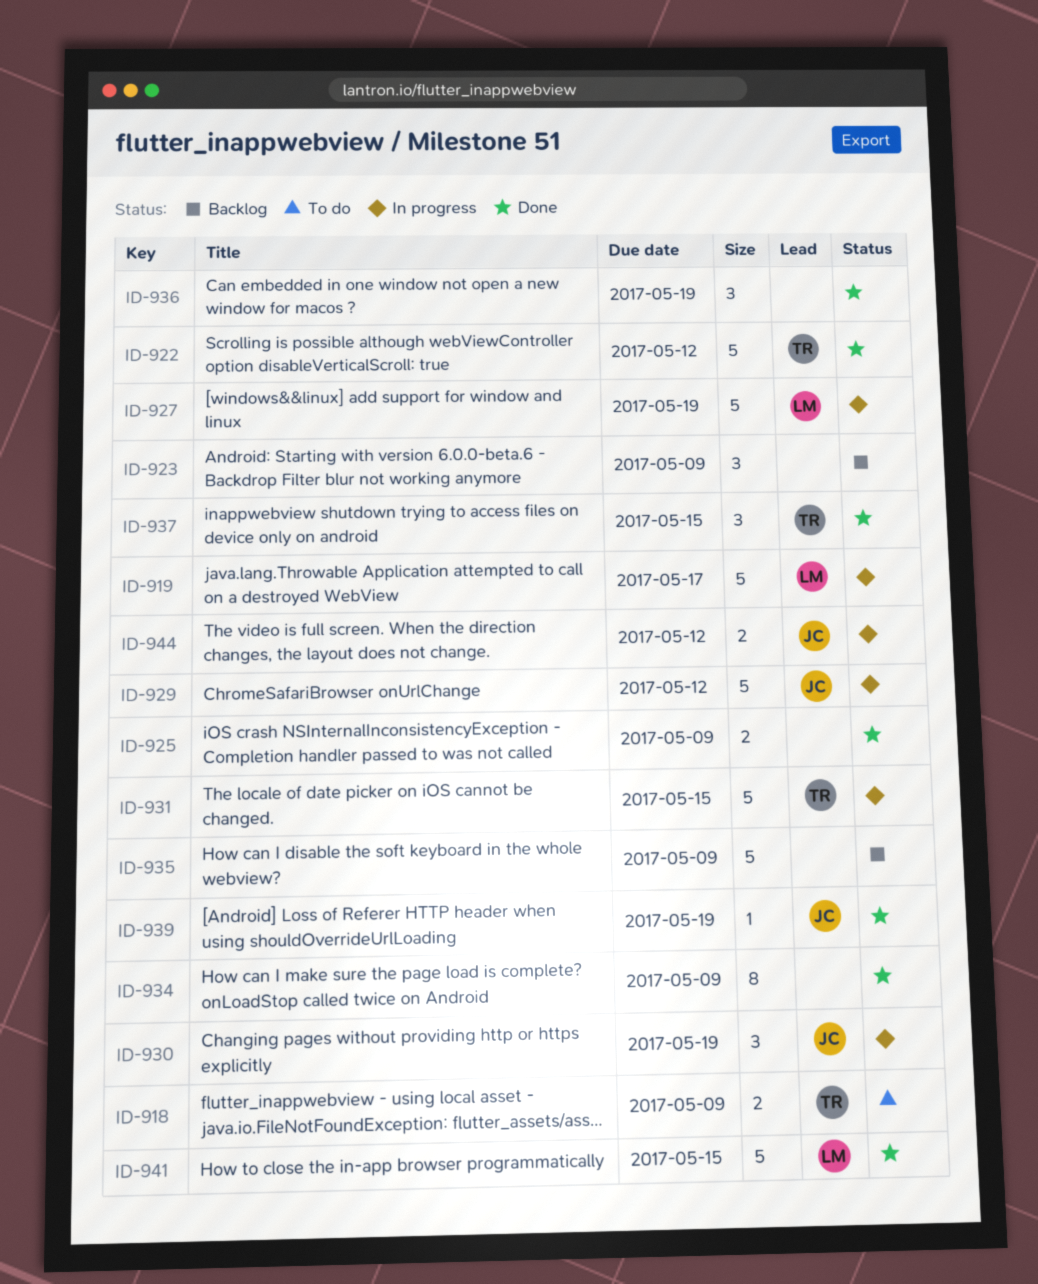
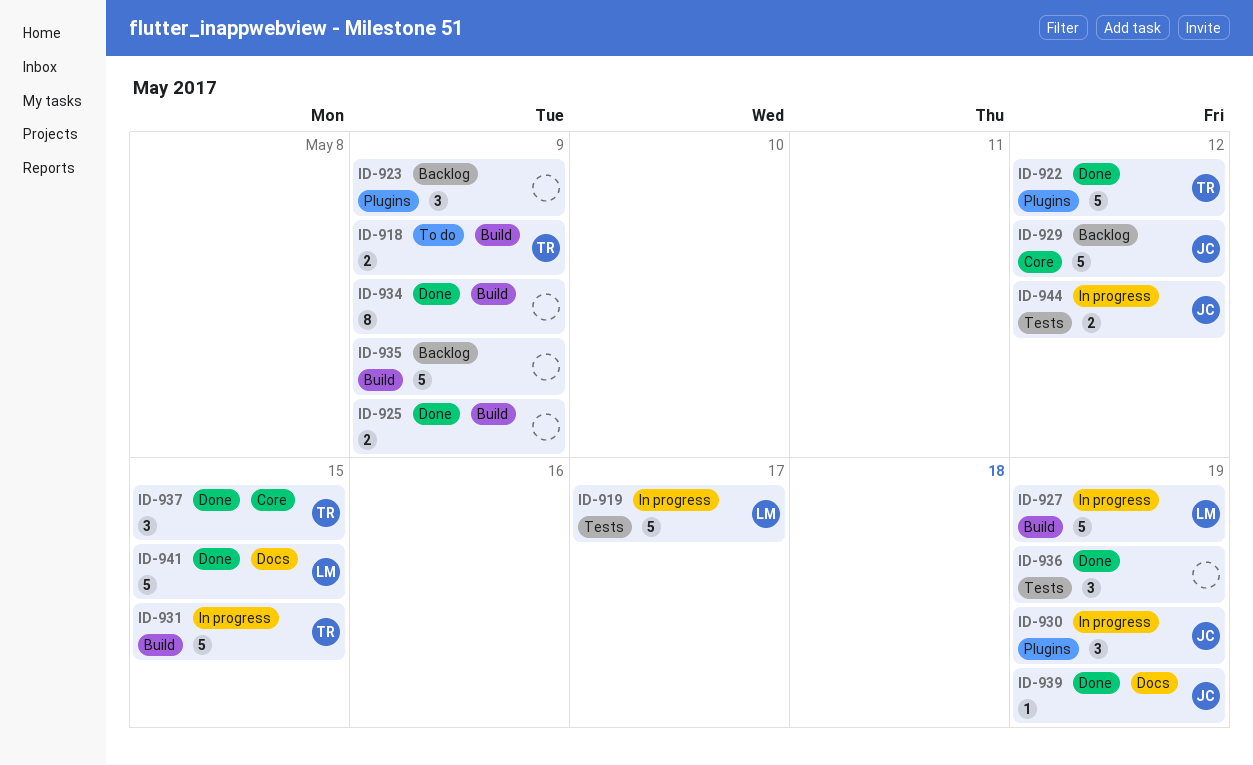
ID-929, status: In progress -> Backlog

